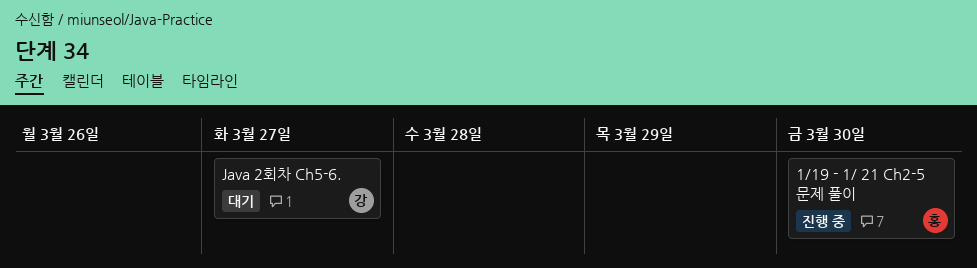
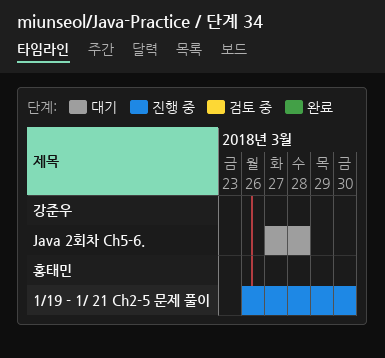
Java 2회차 Ch5-6., due: Mar 27 -> Mar 28

